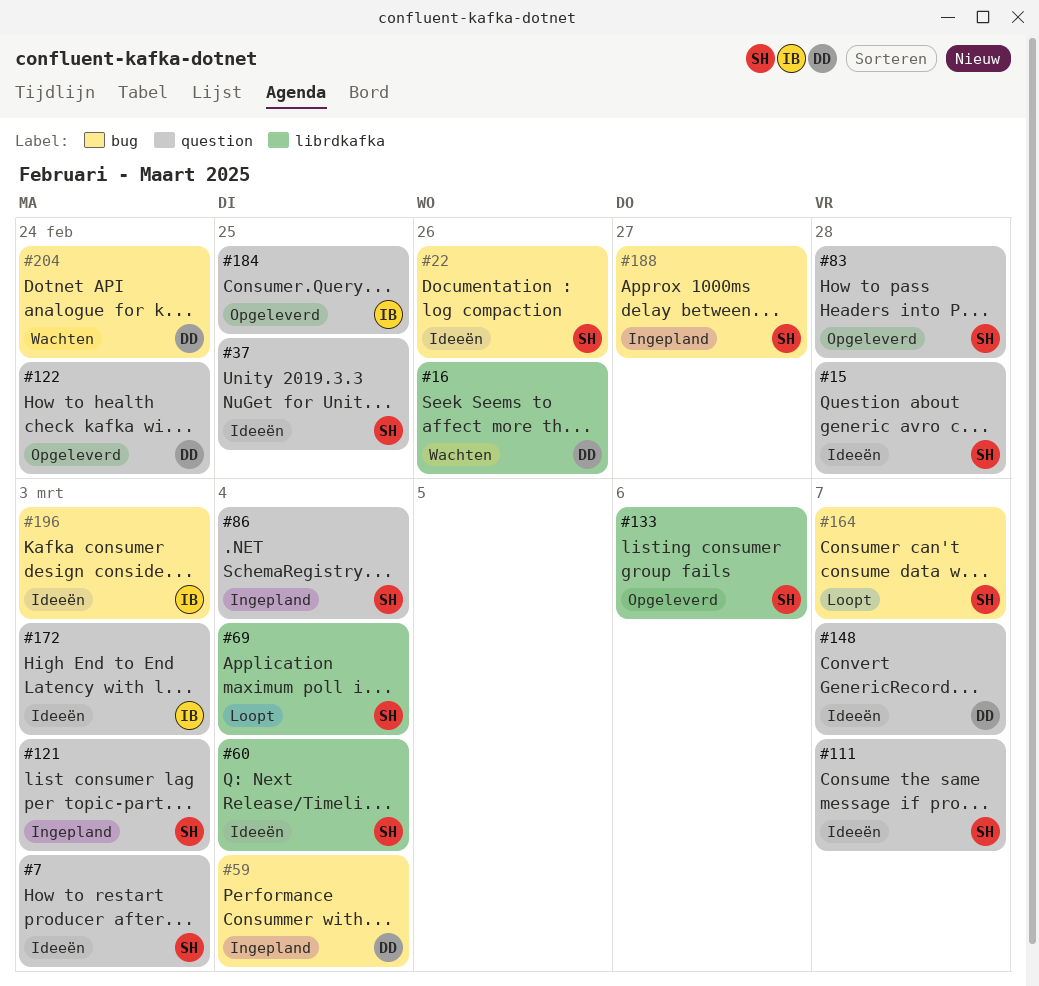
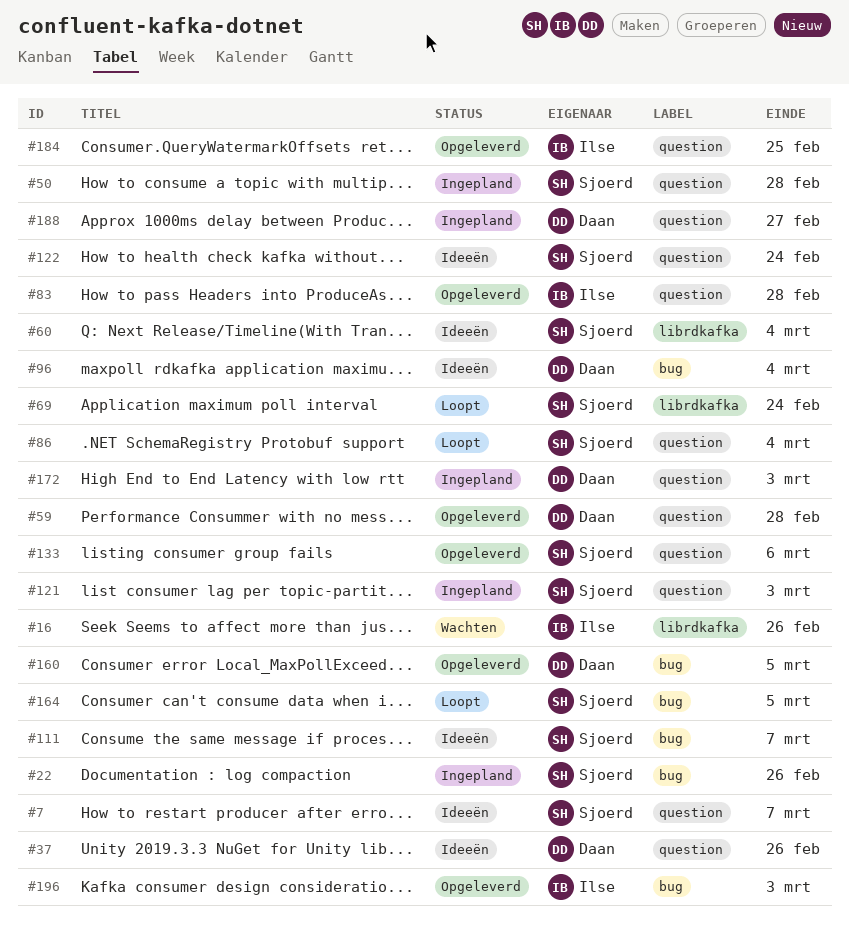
#7, due: Mar 3 -> Mar 7
#15: present -> none
#16, owner: Daan -> Ilse
#22, status: Ideeën -> Ingepland
#37, owner: Sjoerd -> Daan
#37, due: Feb 25 -> Feb 26
#50: none -> present
#59, status: Ingepland -> Opgeleverd
#59, label: bug -> question
#59, due: Mar 4 -> Feb 28
#69, due: Mar 4 -> Feb 24
#83, owner: Sjoerd -> Ilse
#86, status: Ingepland -> Loopt
#96: none -> present
#111, label: question -> bug
#122, status: Opgeleverd -> Ideeën
#122, owner: Daan -> Sjoerd
#133, label: librdkafka -> question
#148: present -> none
#160: none -> present
#164, due: Mar 7 -> Mar 5
#172, status: Ideeën -> Ingepland
#172, owner: Ilse -> Daan
#188, owner: Sjoerd -> Daan
#188, label: bug -> question
#196, status: Ideeën -> Opgeleverd
#204: present -> none

